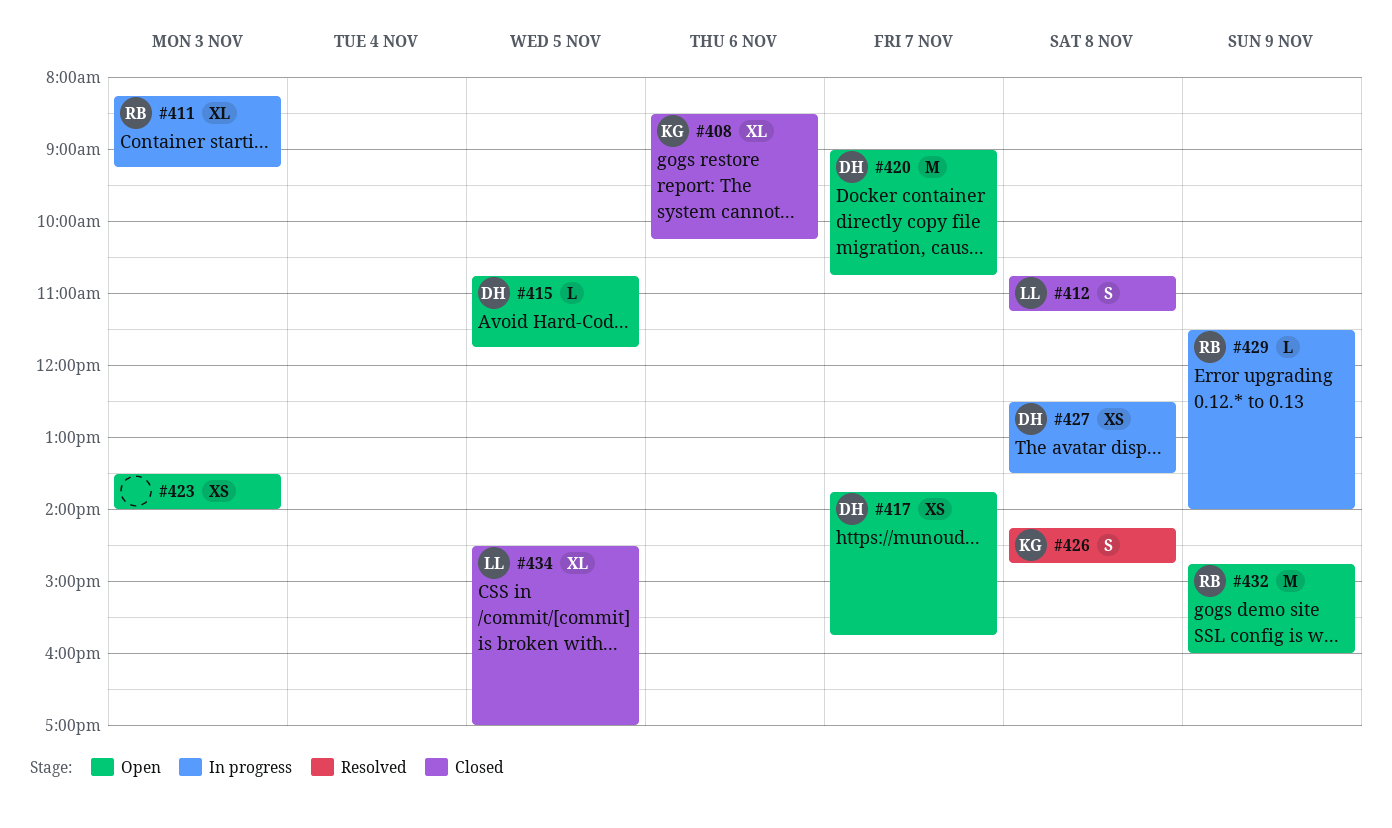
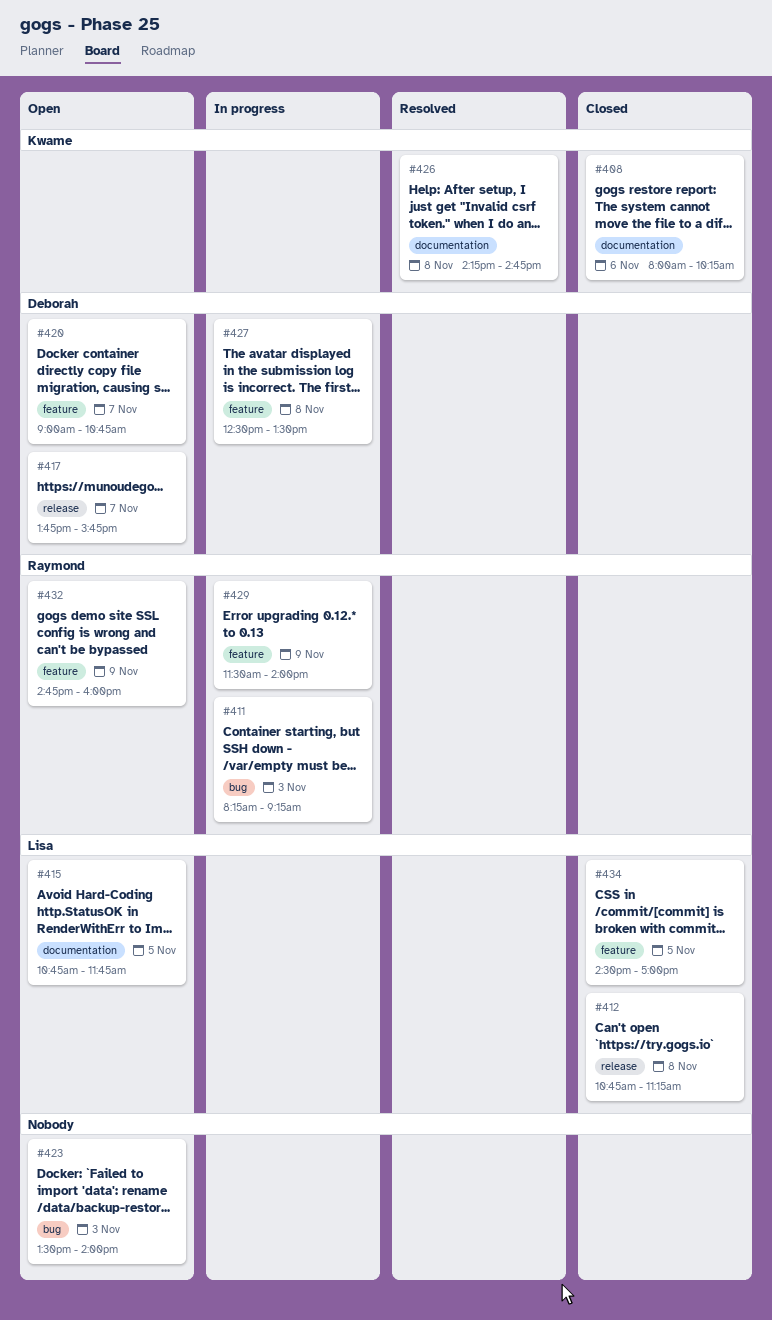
#408, begins: 08:30 -> 08:00
#415, owner: Deborah -> Lisa

